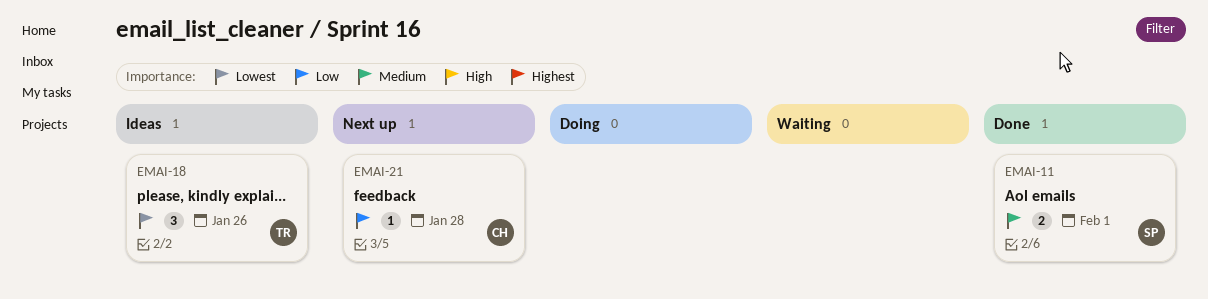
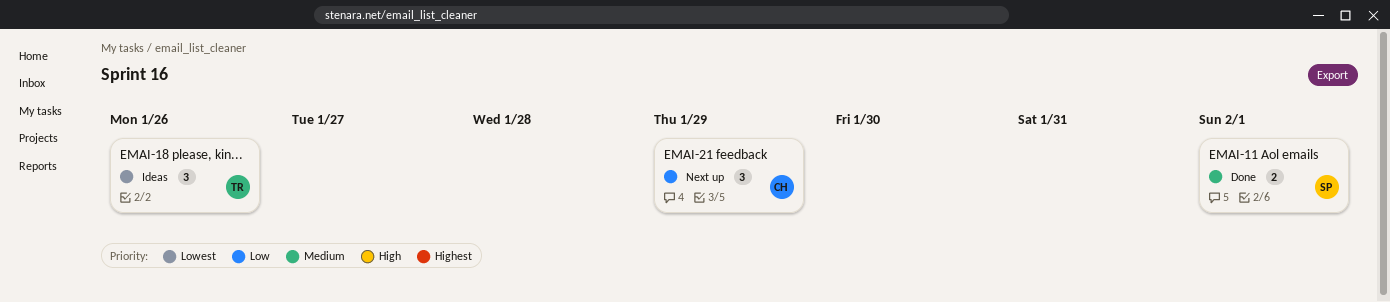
EMAI-21, estimate: 1 -> 3
EMAI-21, due: Jan 28 -> Jan 29

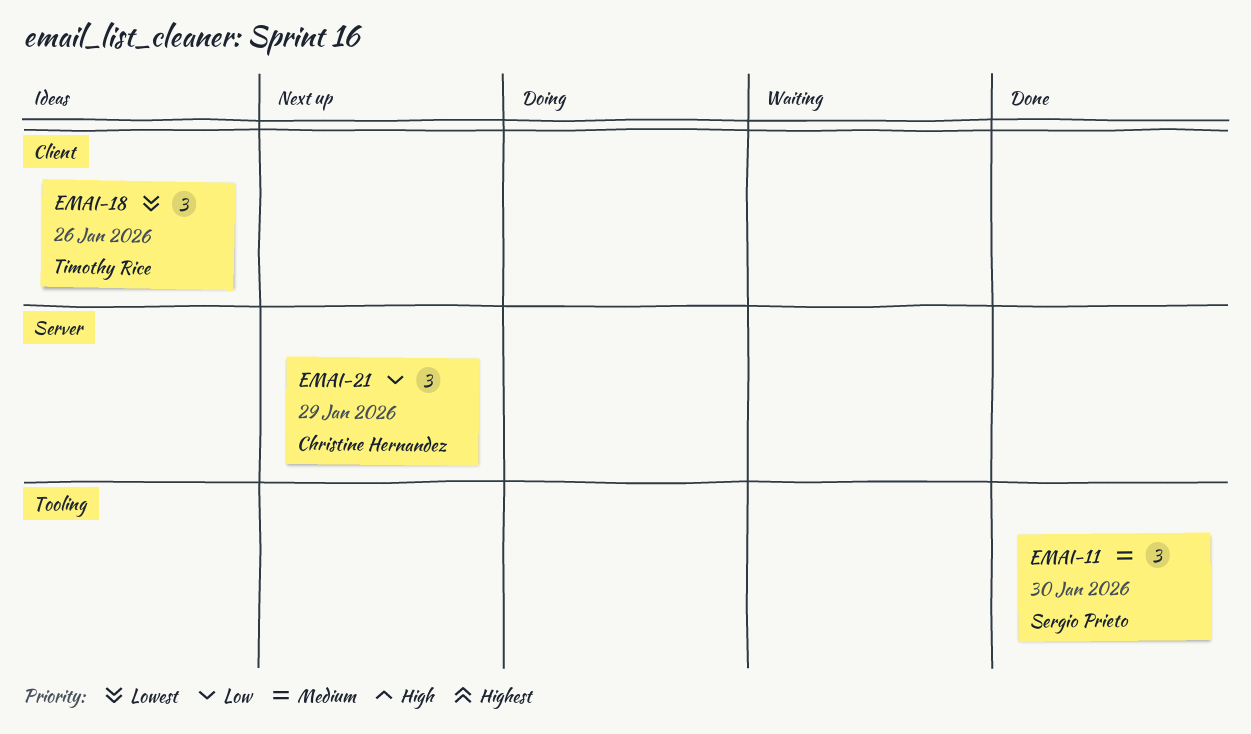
EMAI-11, estimate: 2 -> 3
EMAI-11, due: Feb 1 -> Jan 30

